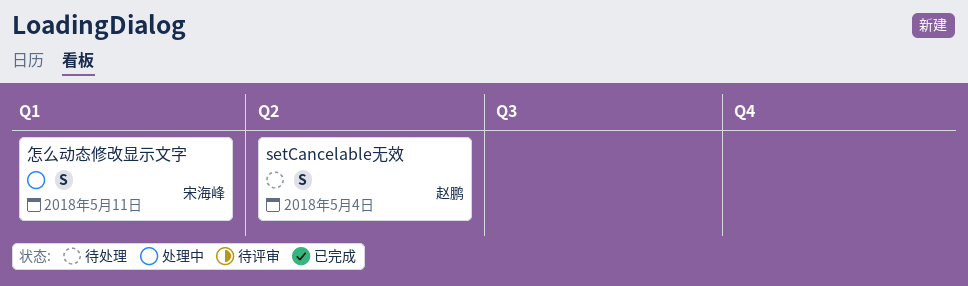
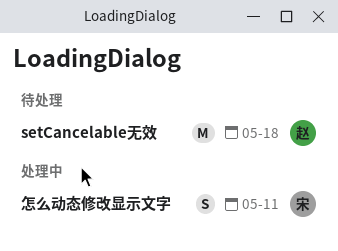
setCancelable无效, estimate: S -> M
setCancelable无效, due: May 4 -> May 18

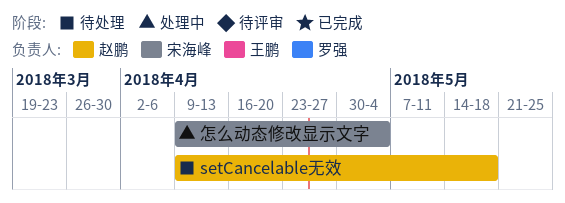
怎么动态修改显示文字, due: May 11 -> May 4

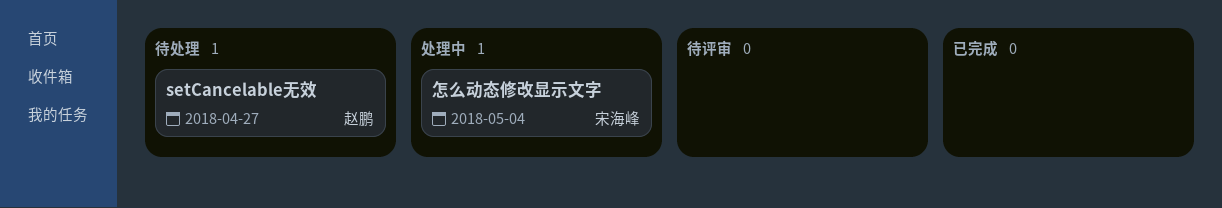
setCancelable无效, due: May 18 -> Apr 27

